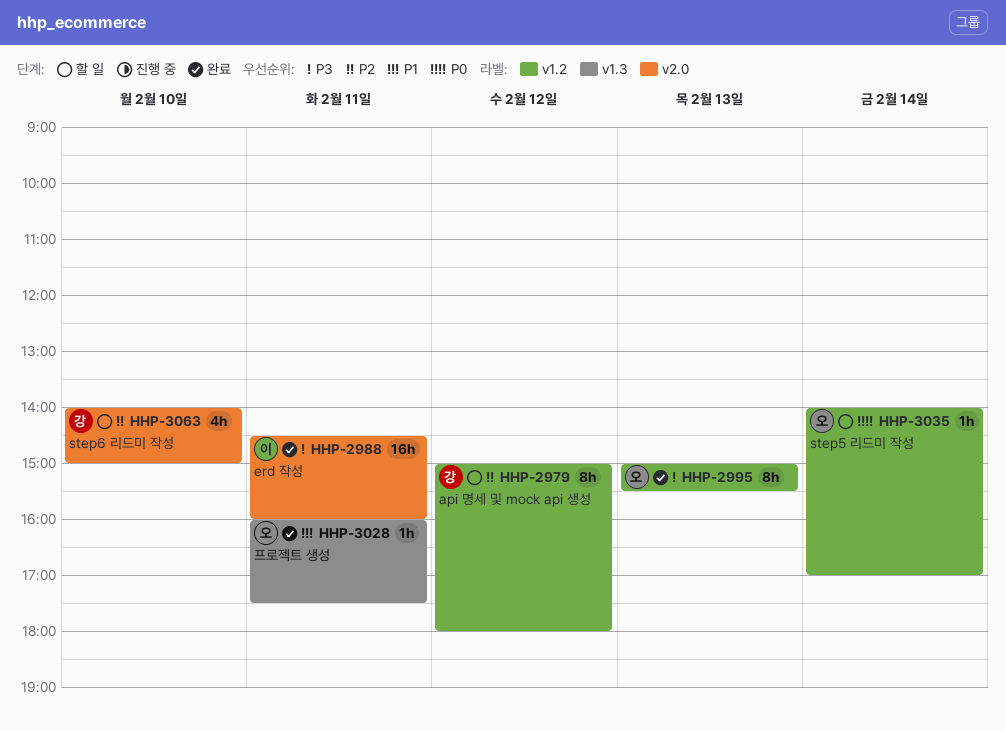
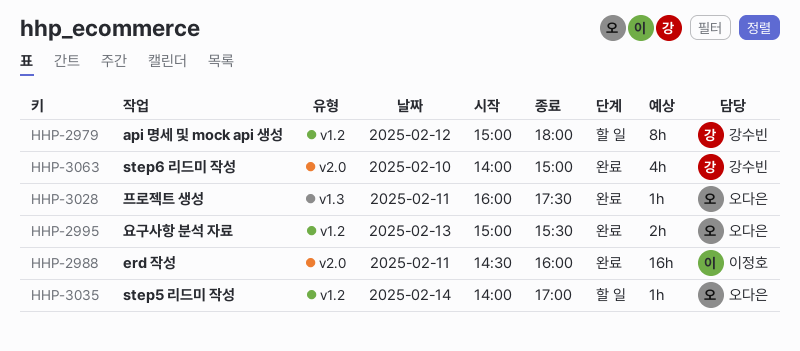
HHP-2995, estimate: 8h -> 2h
HHP-3063, status: 할 일 -> 완료

